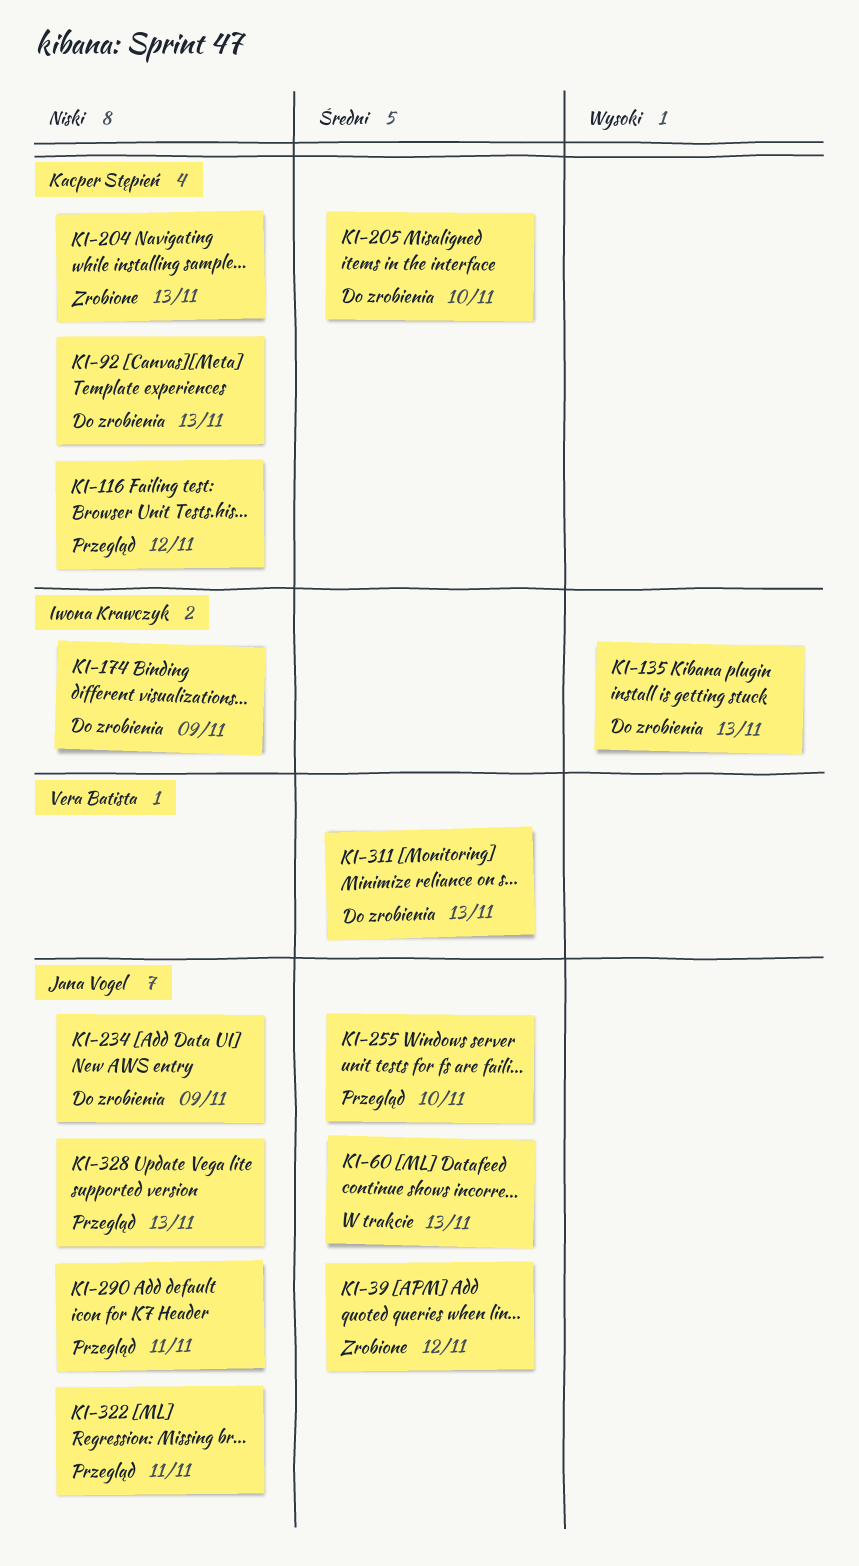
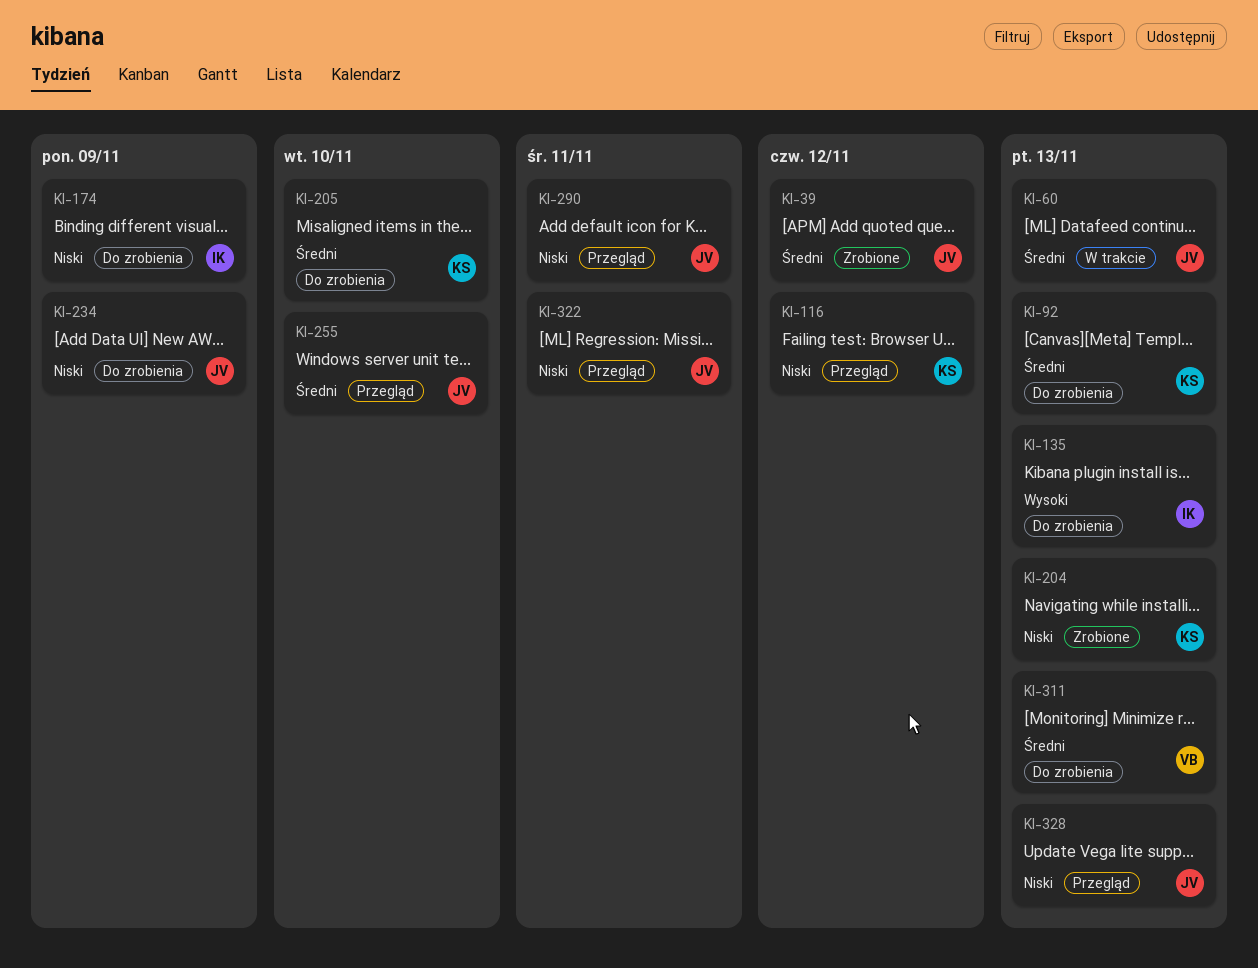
KI-92, priority: Niski -> Średni

